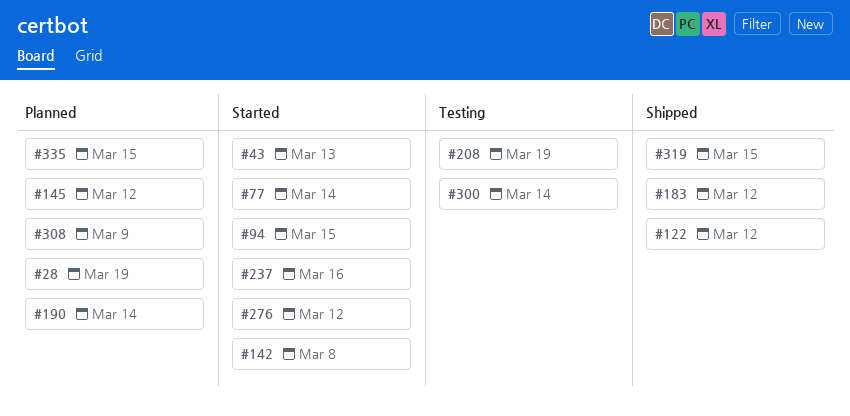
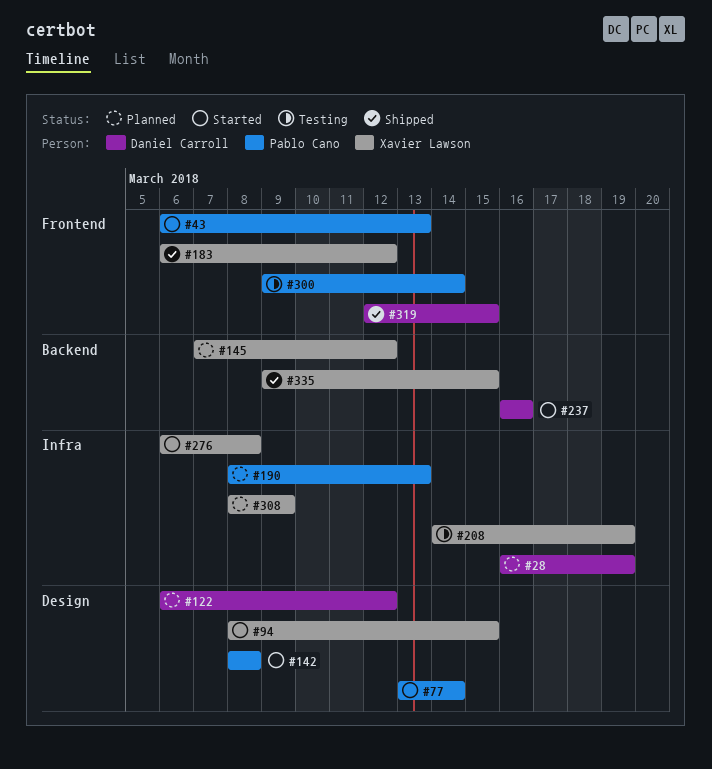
#122, status: Shipped -> Planned
#190, due: Mar 14 -> Mar 13
#276, due: Mar 12 -> Mar 8
#335, status: Planned -> Shipped

